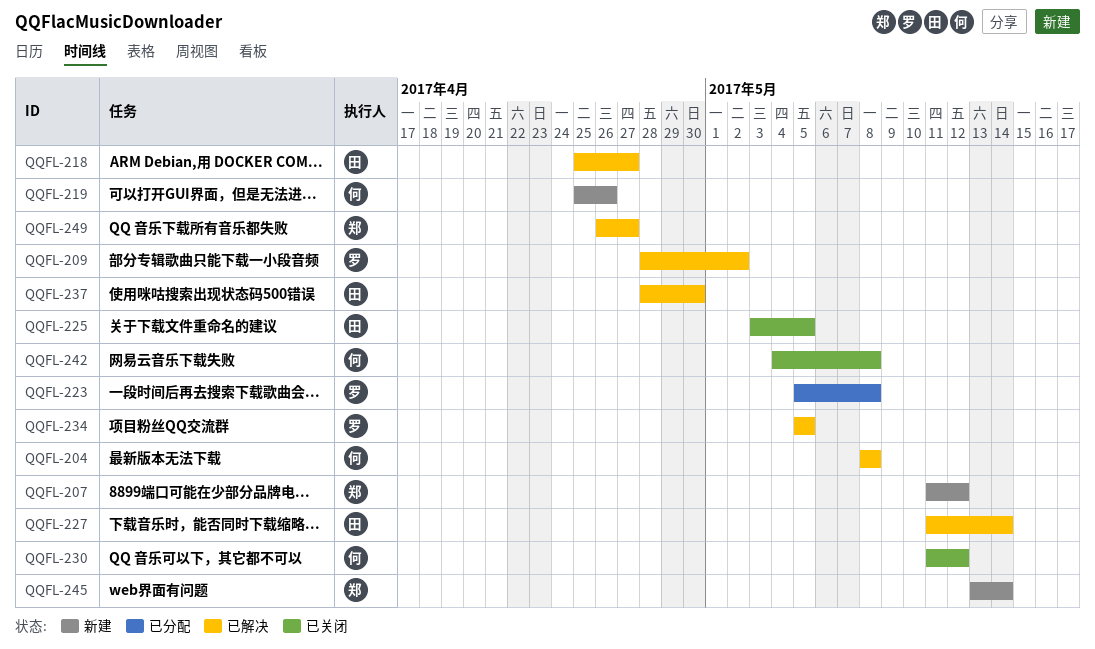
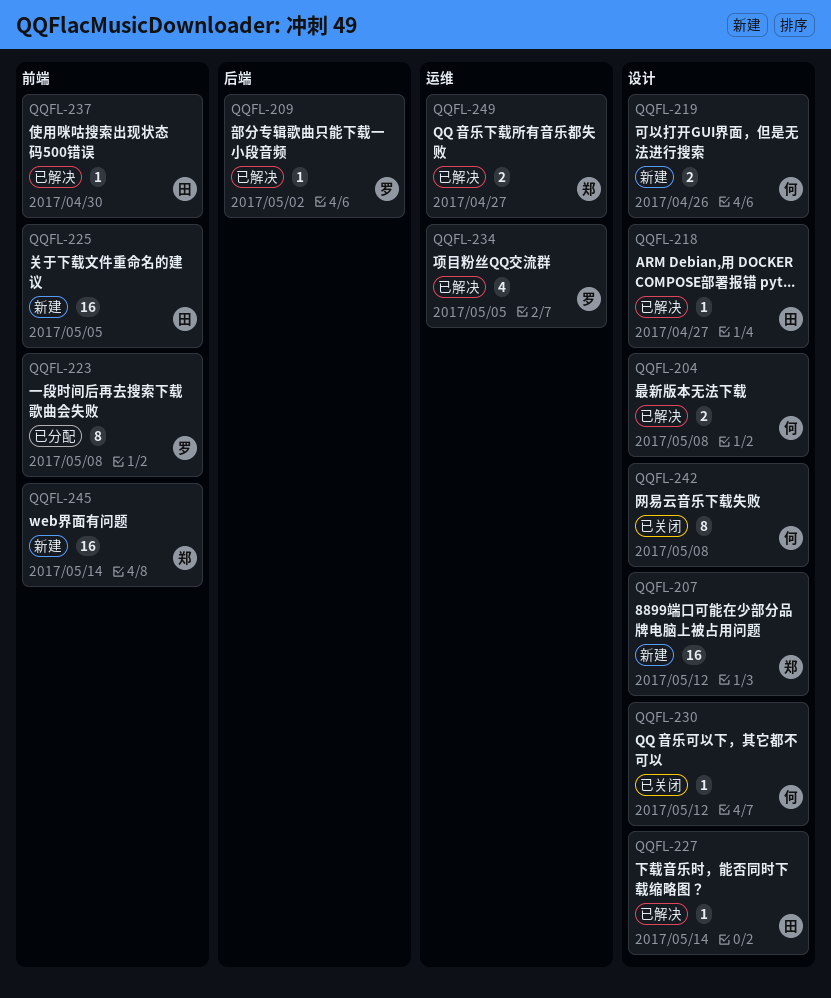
QQFL-225, status: 已关闭 -> 新建

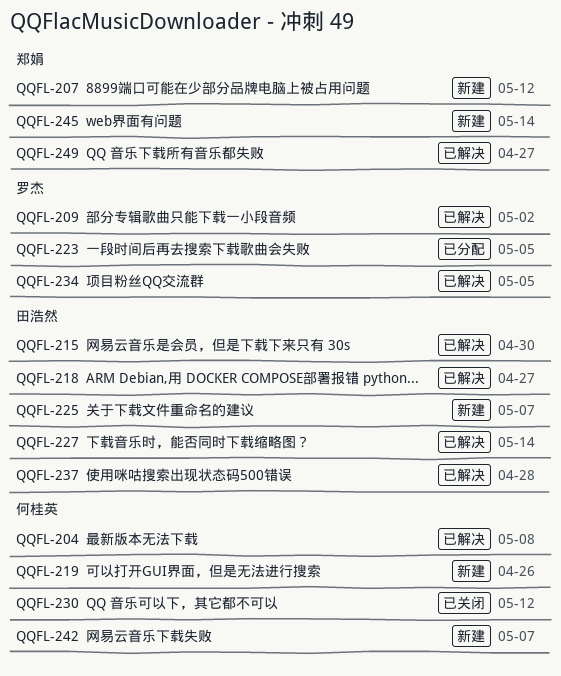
QQFL-215: none -> present
QQFL-223, due: May 8 -> May 5
QQFL-225, due: May 5 -> May 7
QQFL-237, due: Apr 30 -> Apr 28
QQFL-242, status: 已关闭 -> 新建
QQFL-242, due: May 8 -> May 7

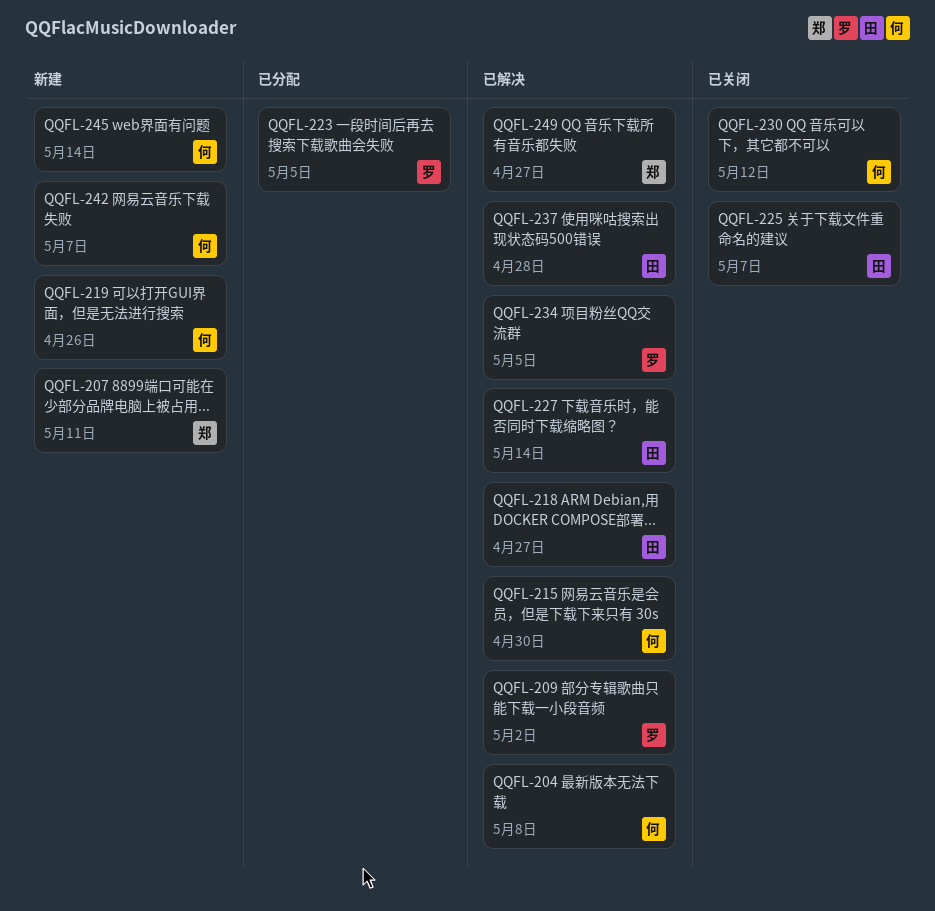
QQFL-207, due: May 12 -> May 11
QQFL-215, owner: 田浩然 -> 何桂英
QQFL-225, status: 新建 -> 已关闭
QQFL-245, owner: 郑娟 -> 何桂英

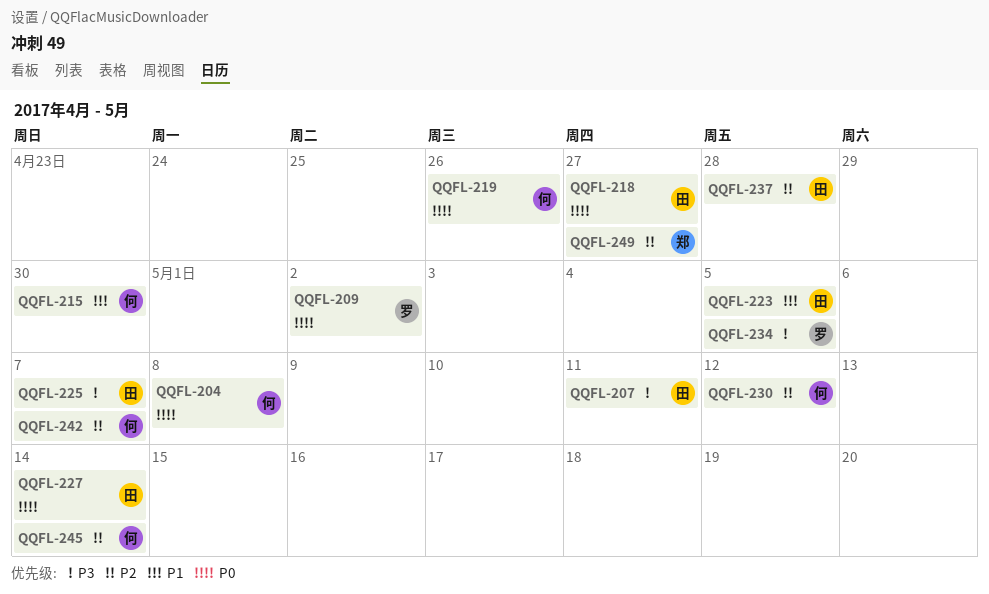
QQFL-207, owner: 郑 -> 田
QQFL-223, owner: 罗 -> 田

